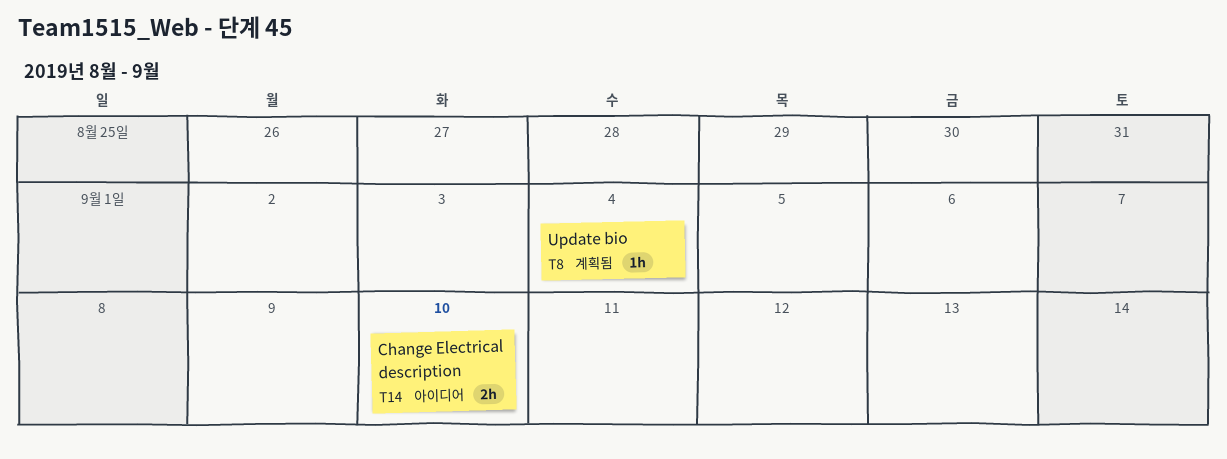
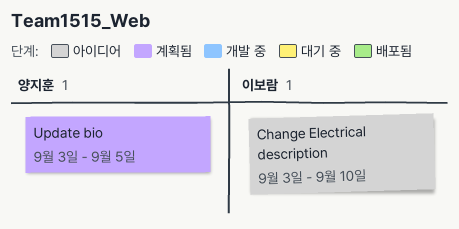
Update bio, due: Sep 4 -> Sep 5

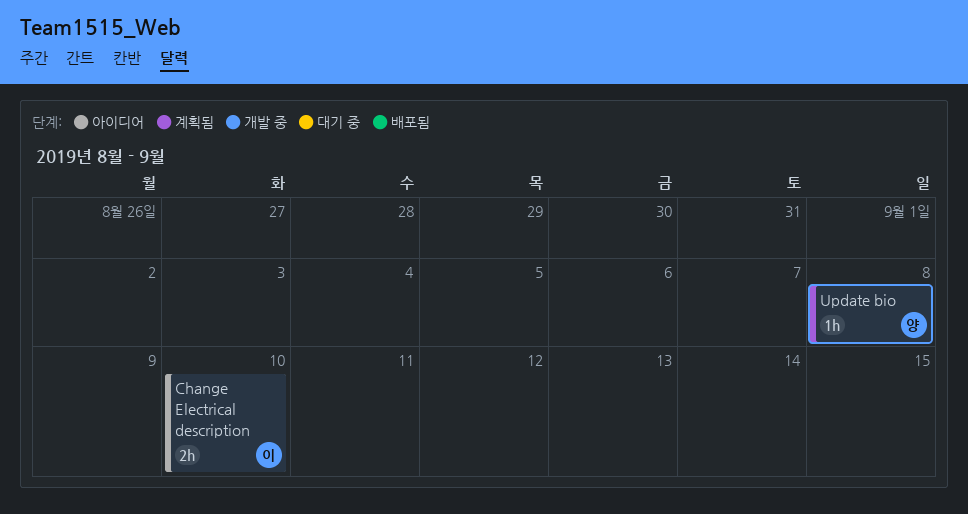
Update bio, due: Sep 5 -> Sep 8

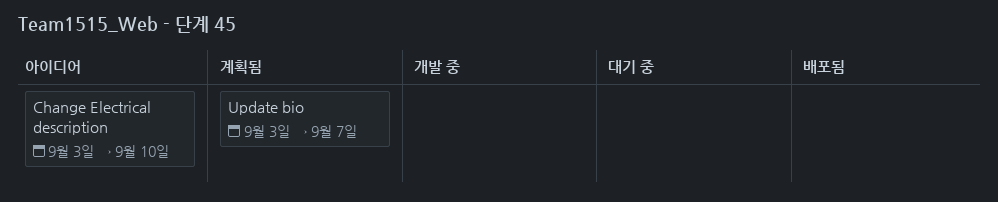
Update bio, due: Sep 8 -> Sep 7

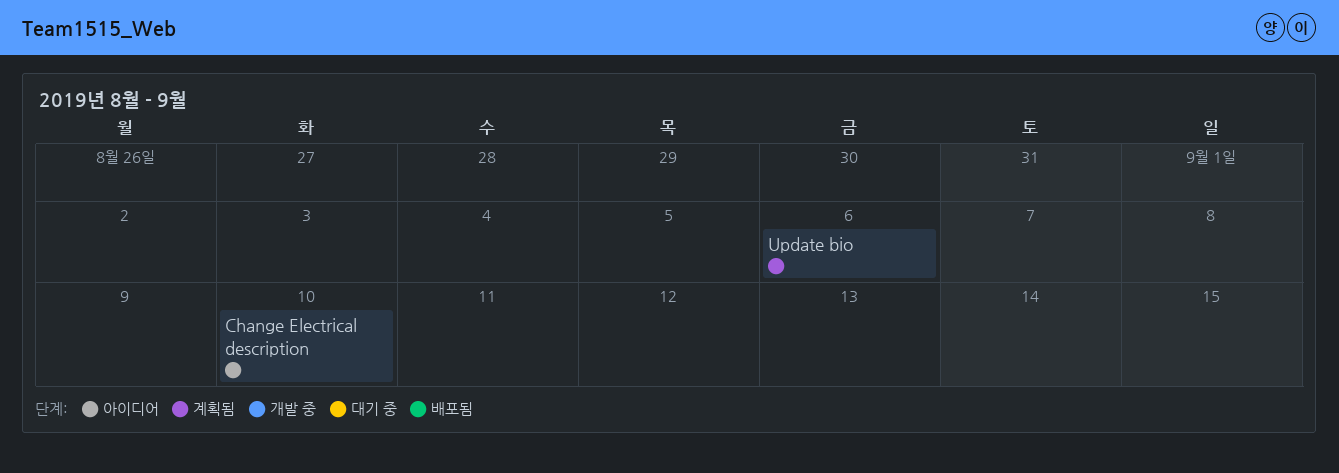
Update bio, due: Sep 7 -> Sep 6

